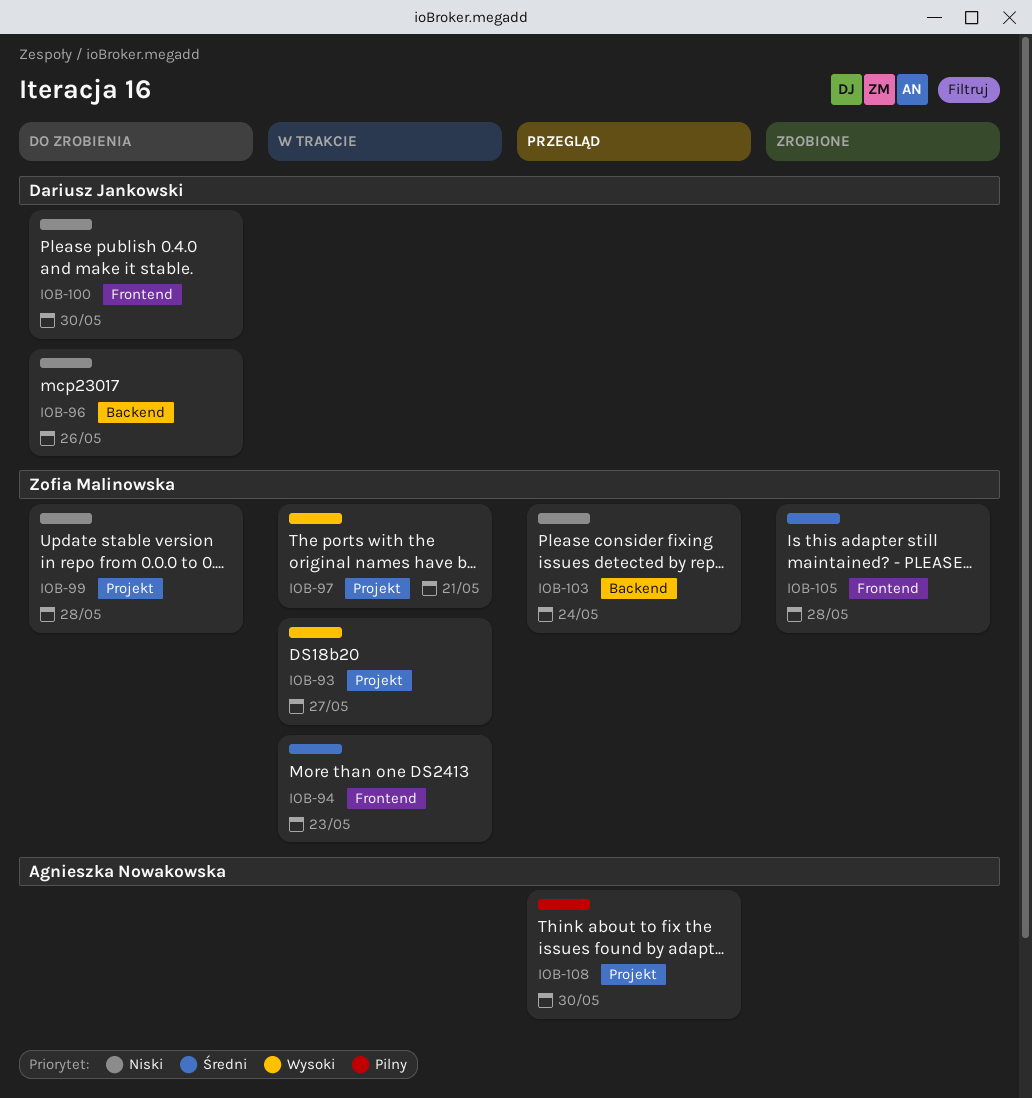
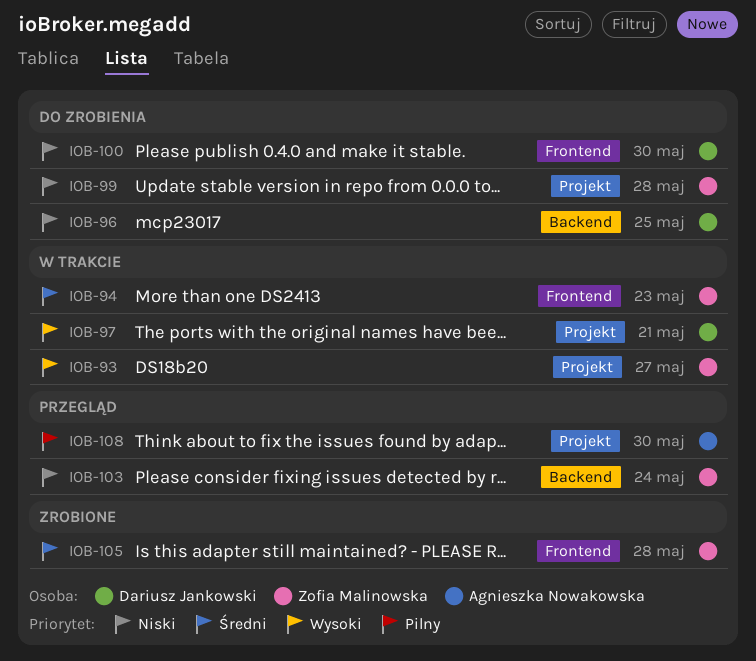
IOB-96, due: May 26 -> May 25
IOB-97, owner: Zofia Malinowska -> Dariusz Jankowski

